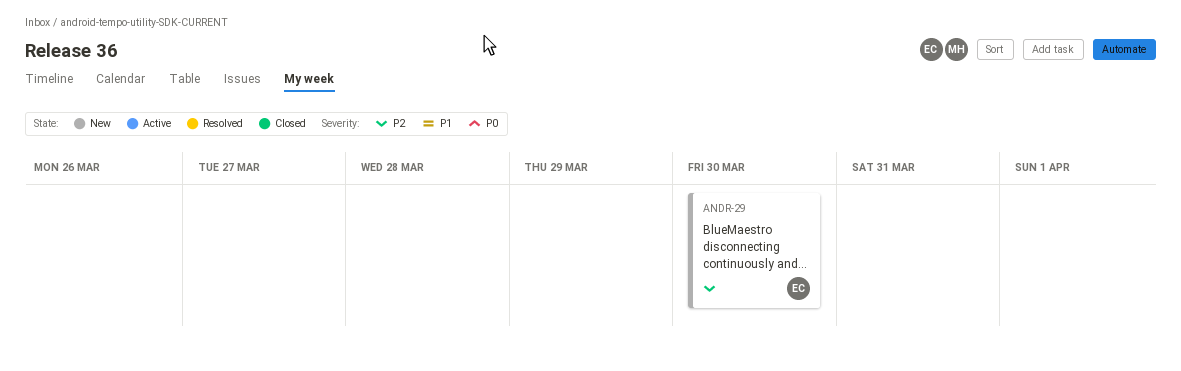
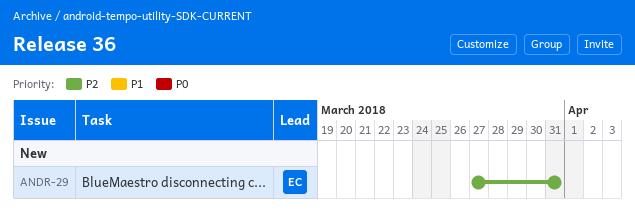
ANDR-29, due: Mar 30 -> Mar 31

